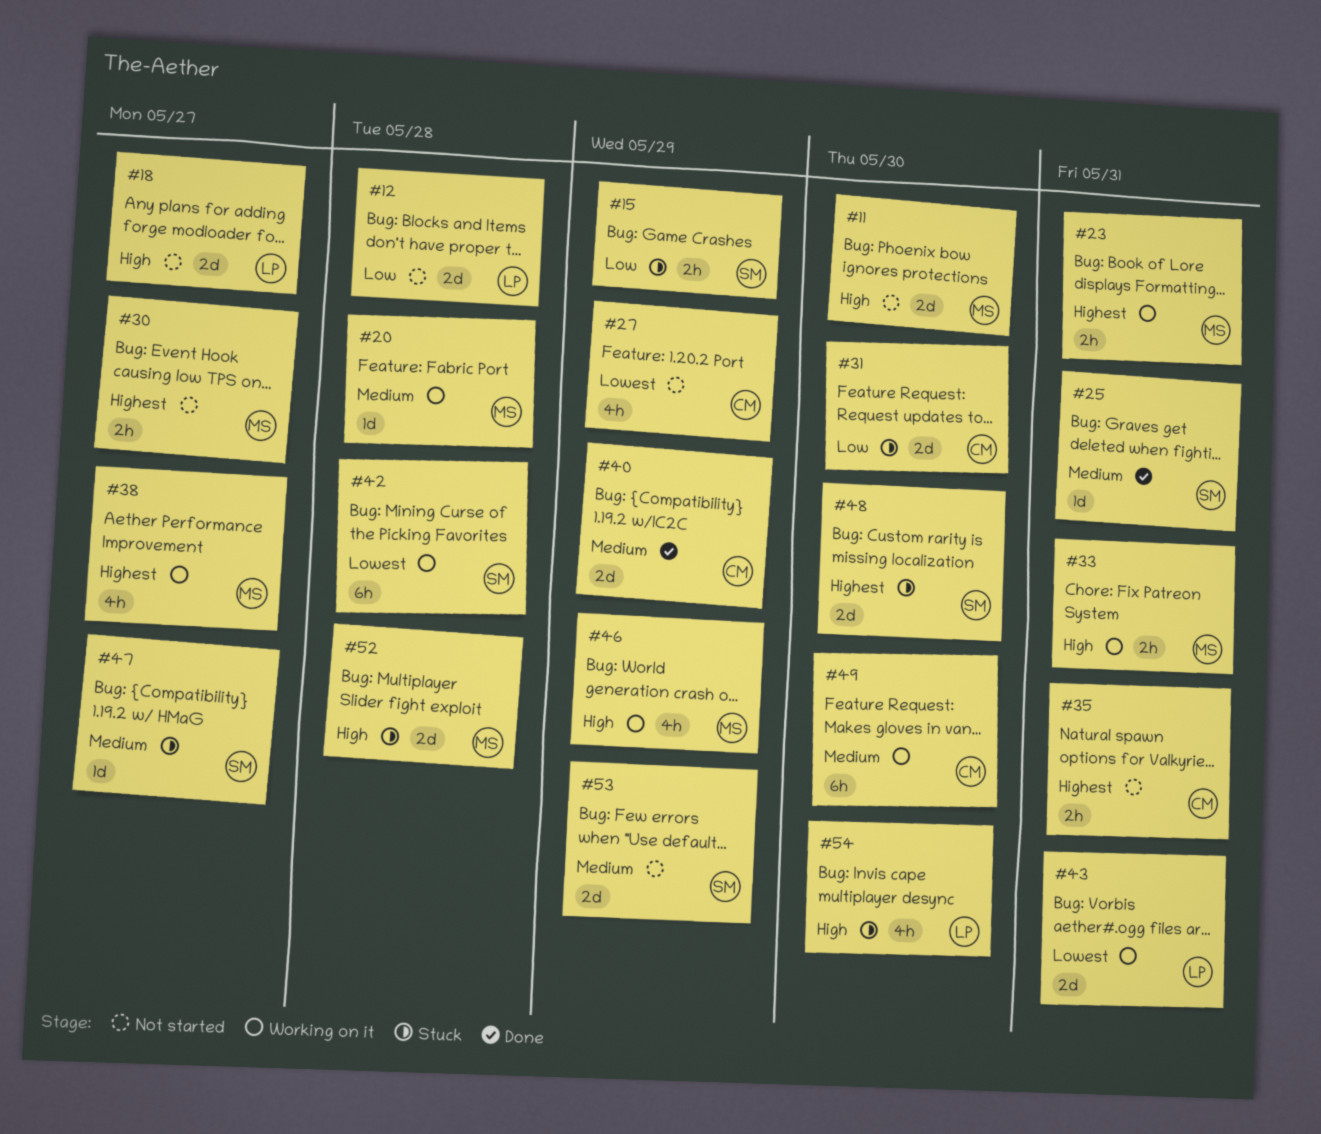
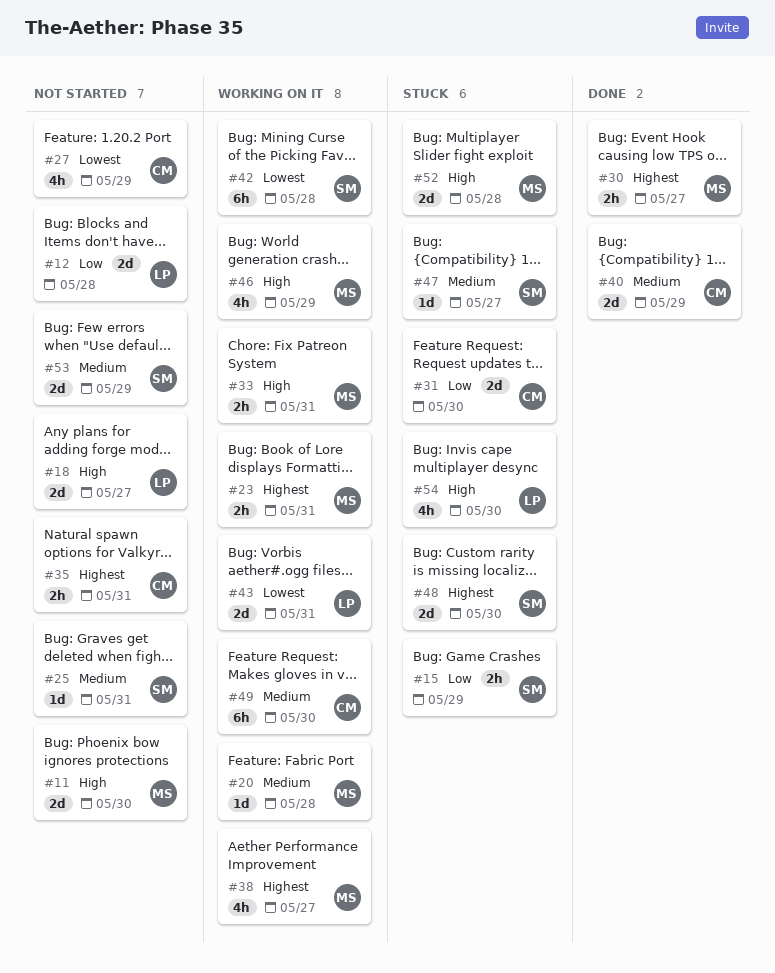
#25, status: Done -> Not started
#30, status: Not started -> Done

